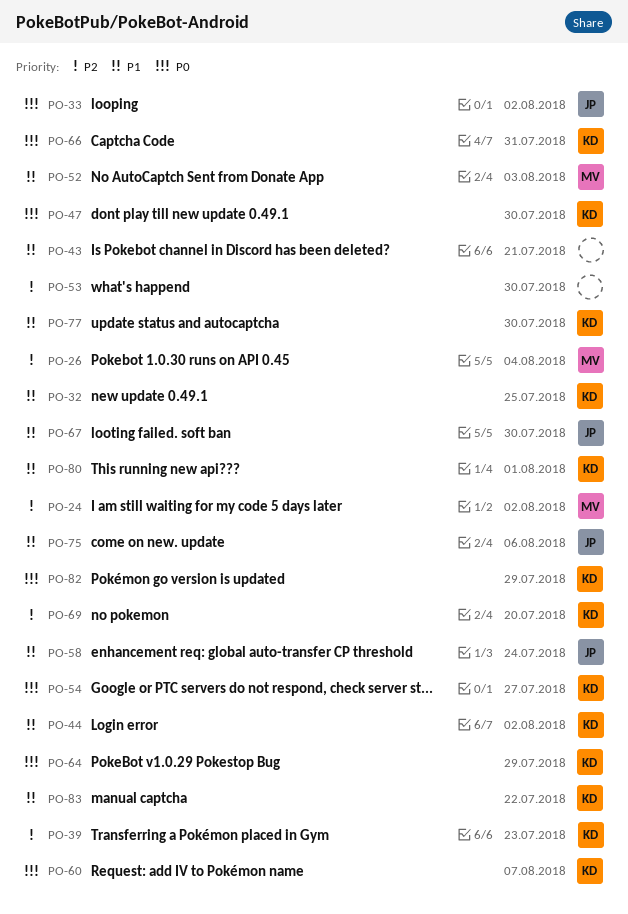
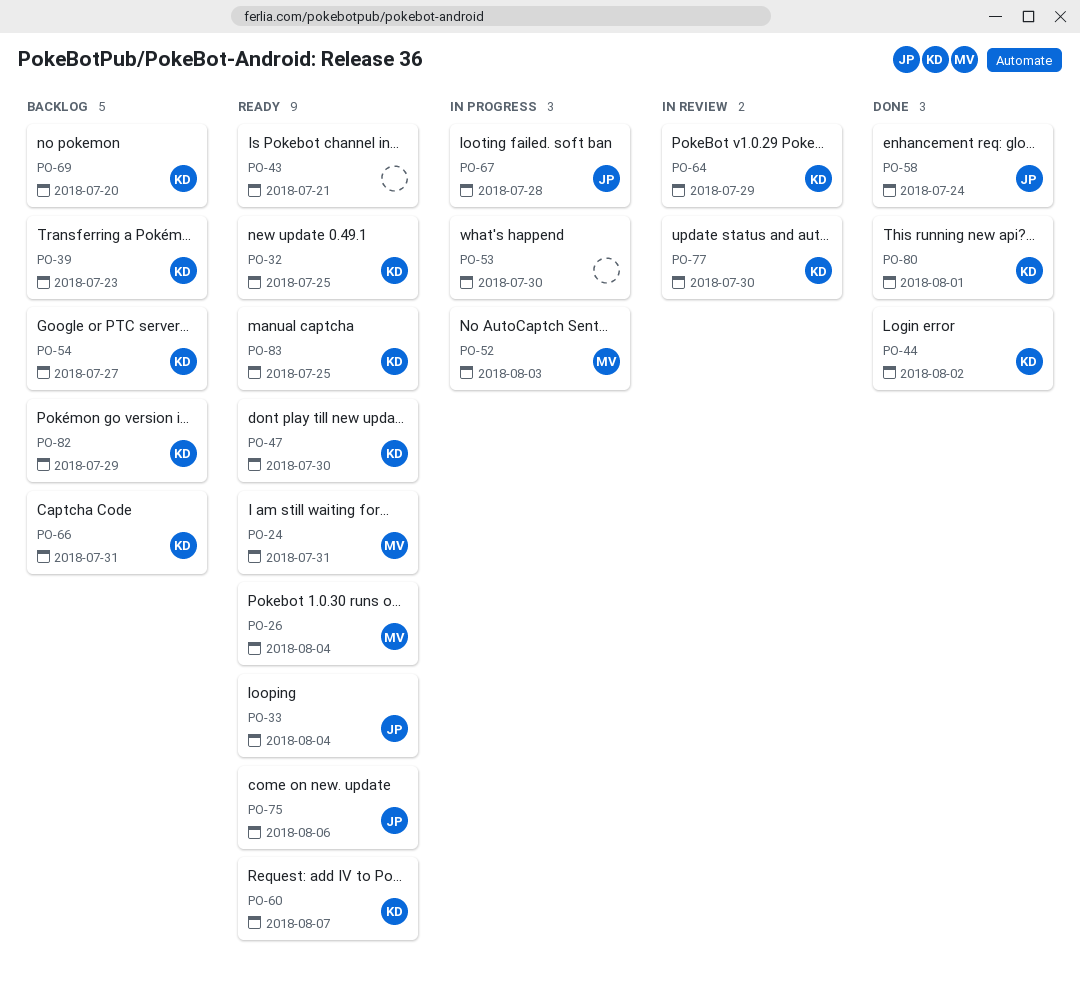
PO-24, due: Aug 2 -> Jul 31
PO-33, due: Aug 2 -> Aug 4
PO-67, due: Jul 30 -> Jul 28
PO-83, due: Jul 22 -> Jul 25

